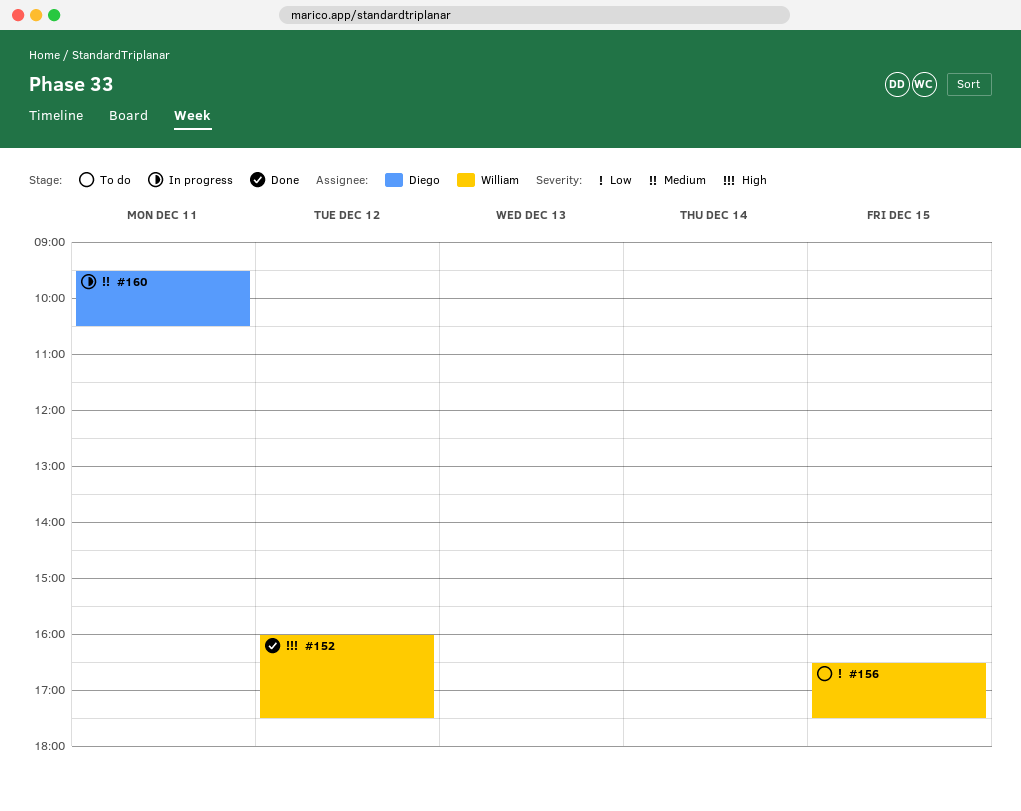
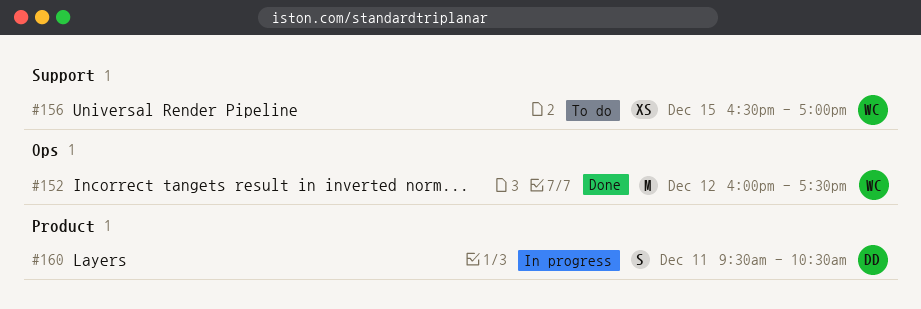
#156, ends: 17:30 -> 17:00

